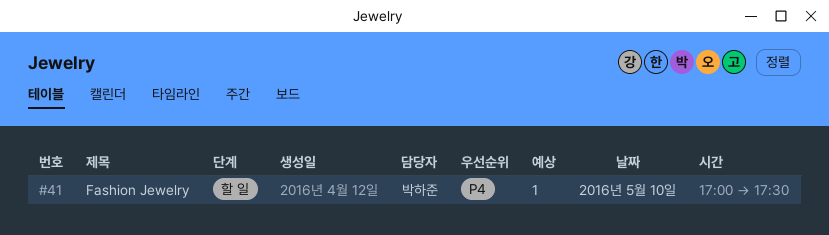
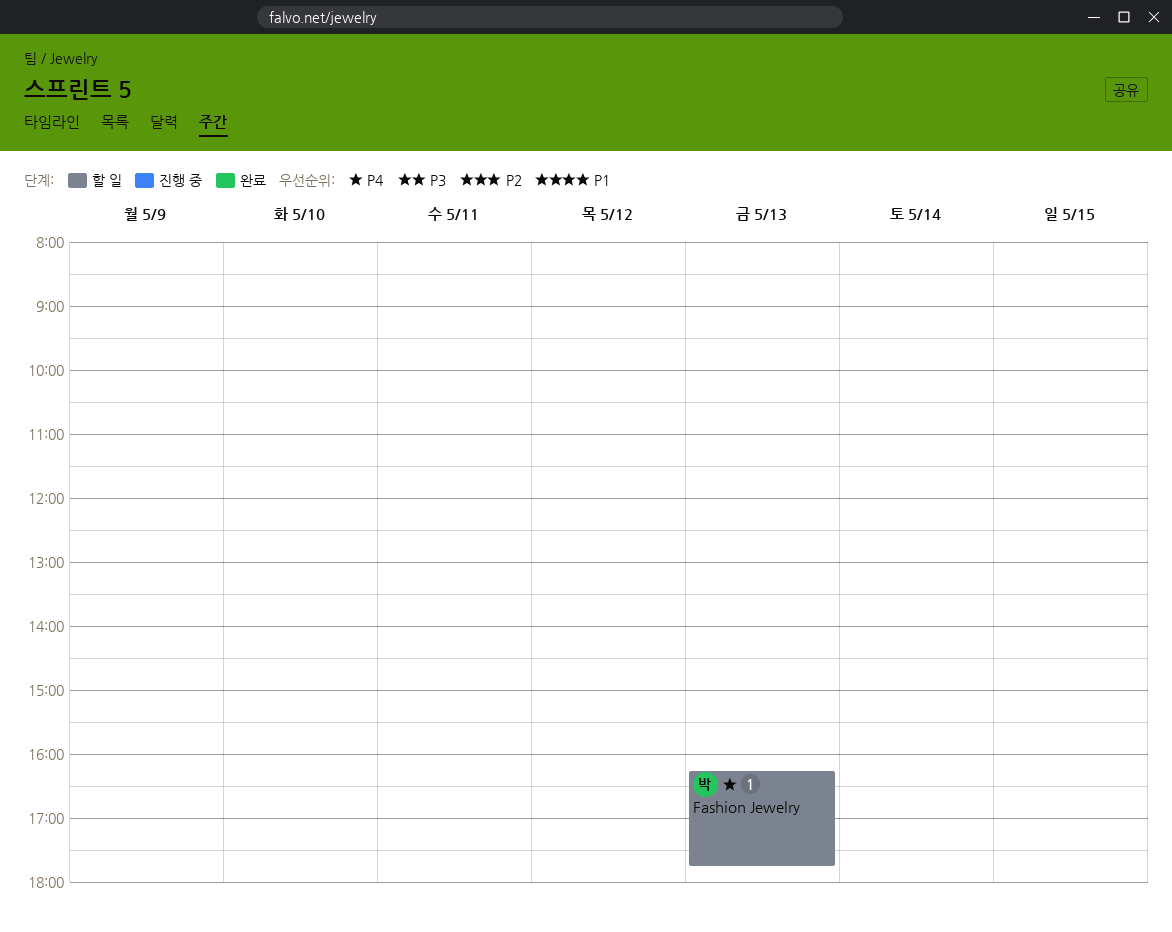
Fashion Jewelry, day: May 10 -> May 13
Fashion Jewelry, begins: 17:00 -> 16:15
Fashion Jewelry, ends: 17:30 -> 17:45

